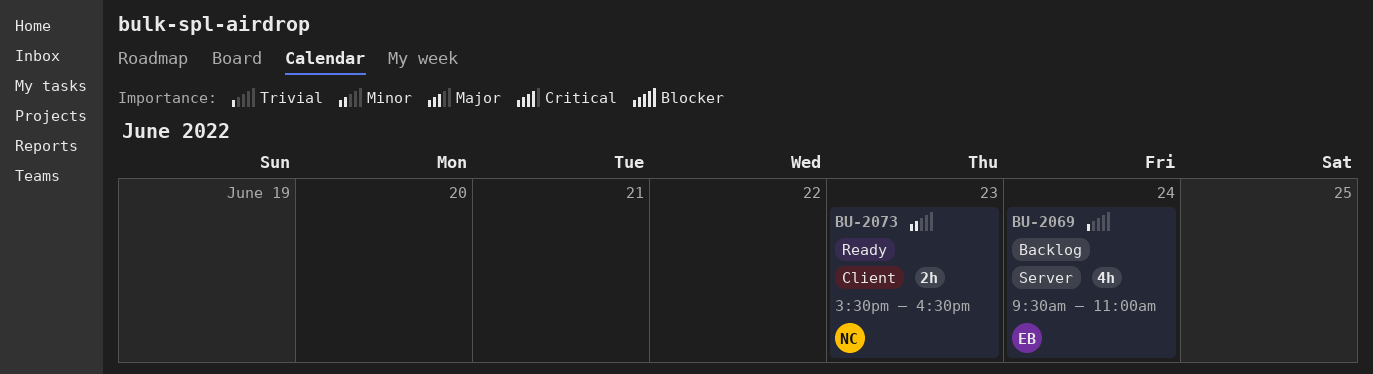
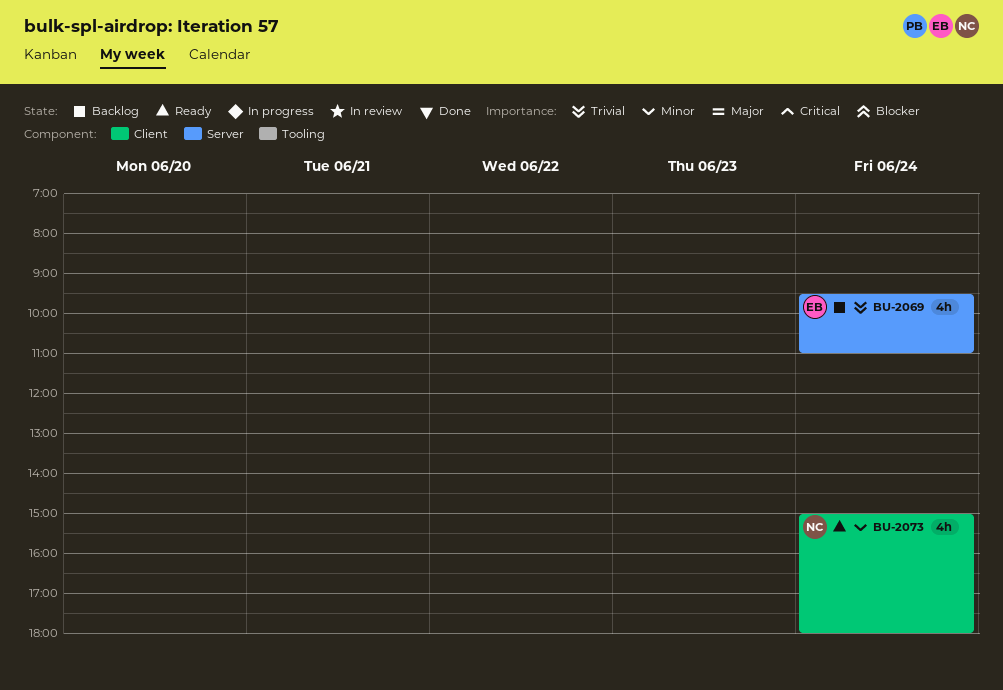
BU-2073, estimate: 2h -> 4h
BU-2073, day: Jun 23 -> Jun 24
BU-2073, begins: 15:30 -> 15:00
BU-2073, ends: 16:30 -> 18:00

